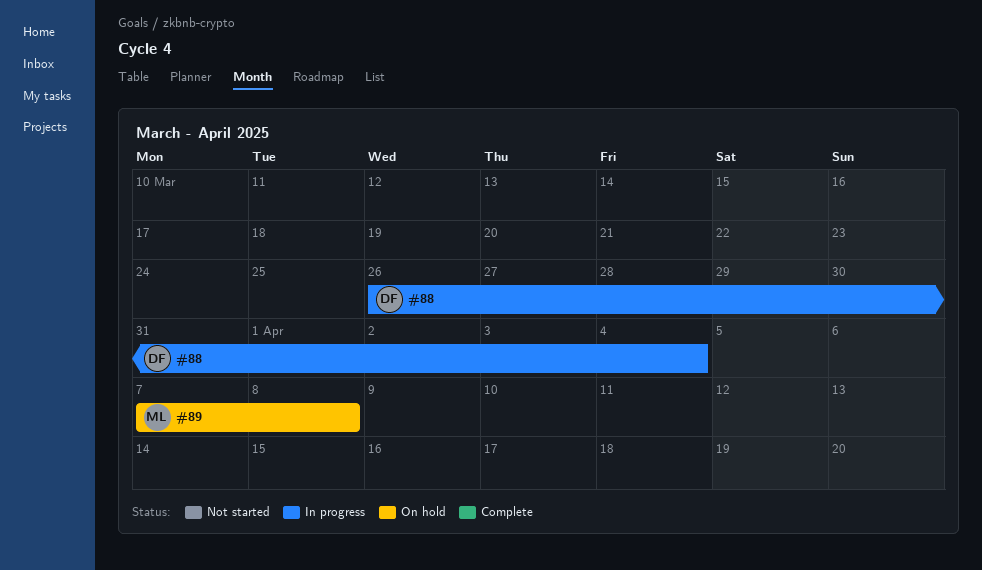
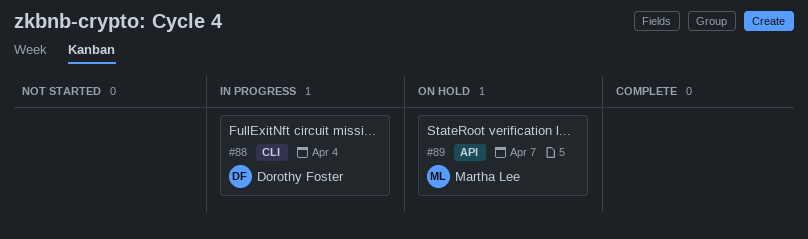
#89, due: Apr 8 -> Apr 7

